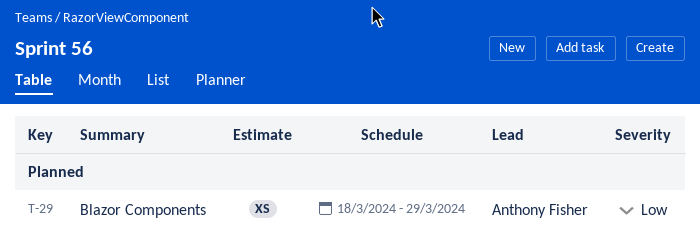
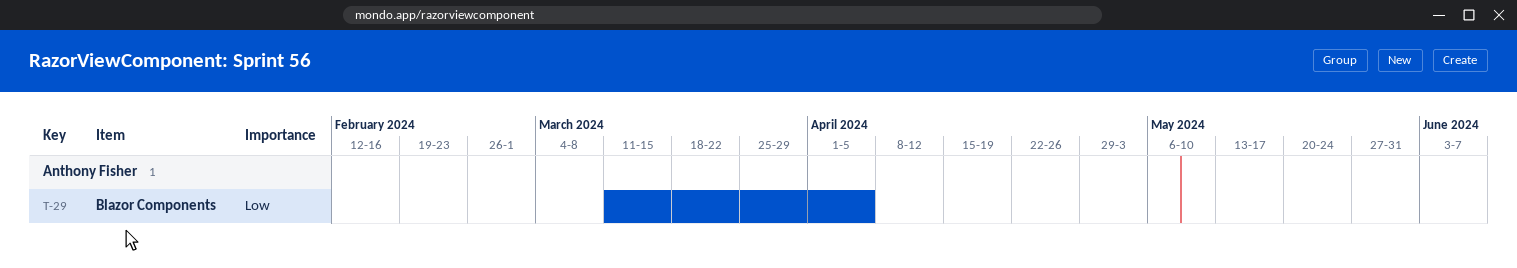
T-29, start: Mar 18 -> Mar 11
T-29, due: Mar 29 -> Apr 5

